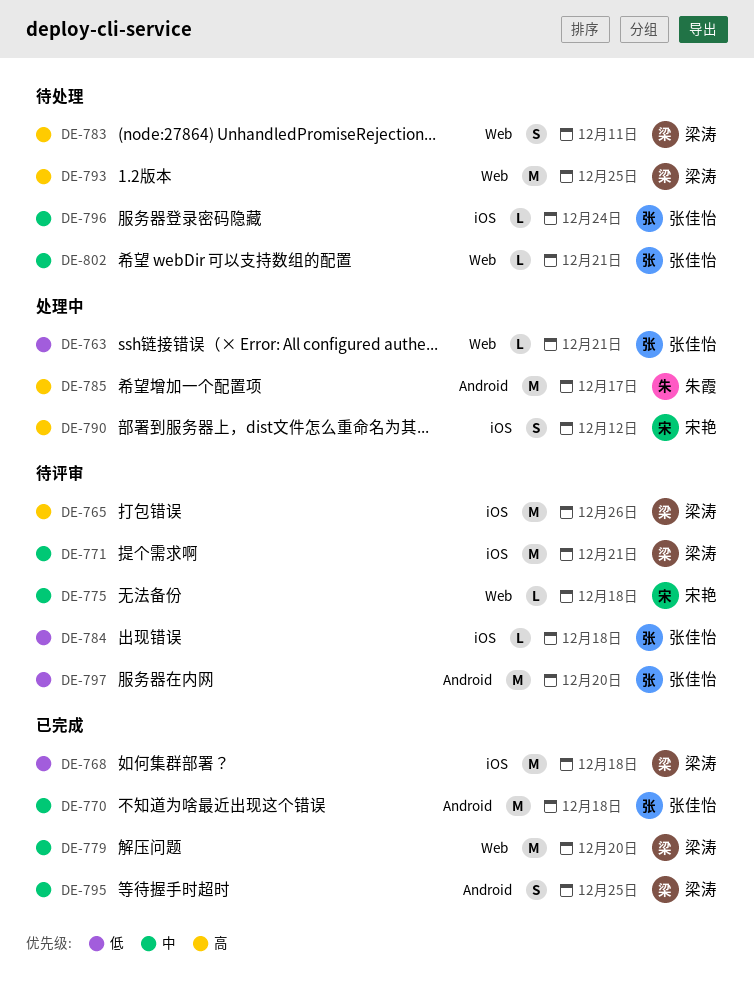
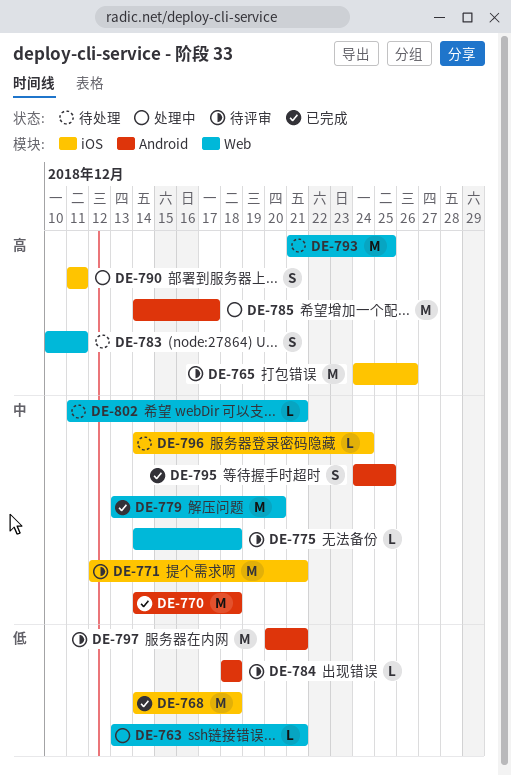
DE-784, label: iOS -> Android
DE-790, due: Dec 12 -> Dec 11
DE-797, due: Dec 20 -> Dec 21

